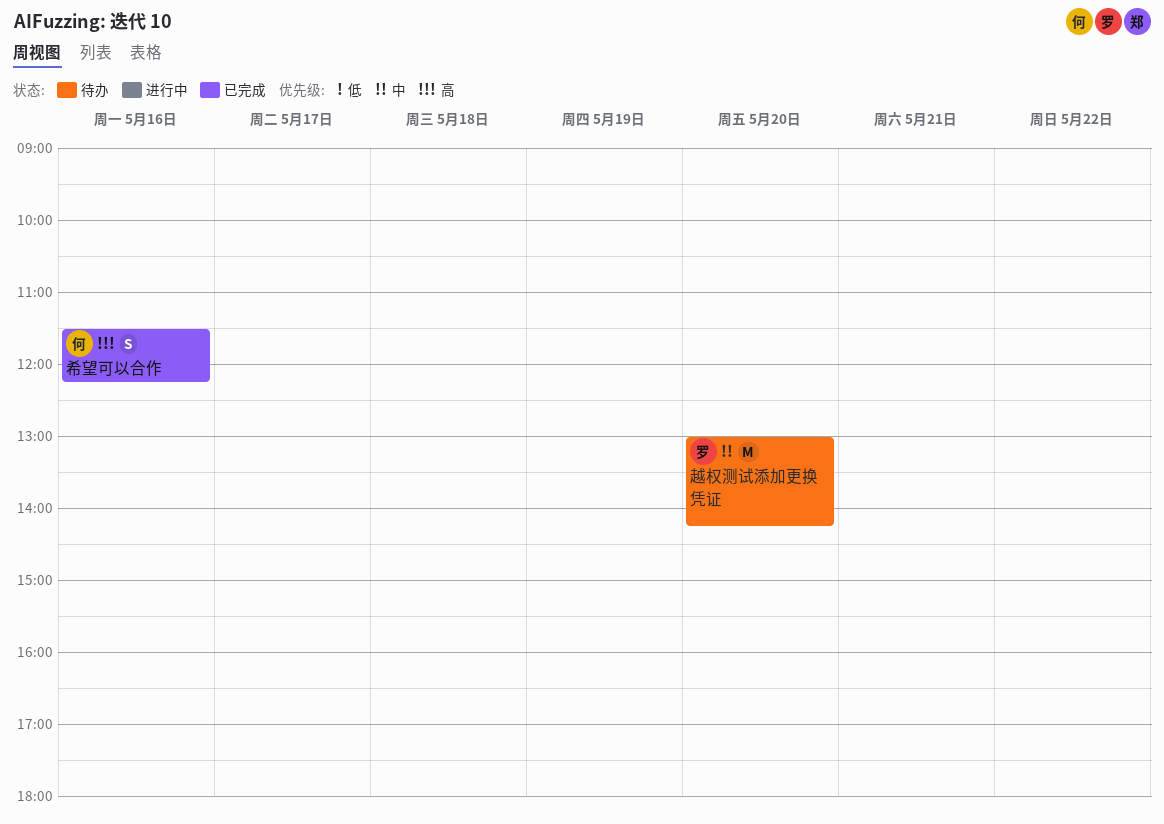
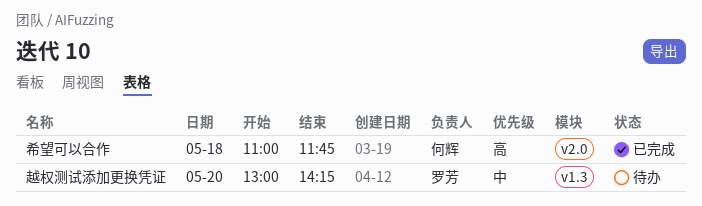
希望可以合作, day: May 16 -> May 18
希望可以合作, begins: 11:30 -> 11:00
希望可以合作, ends: 12:15 -> 11:45

